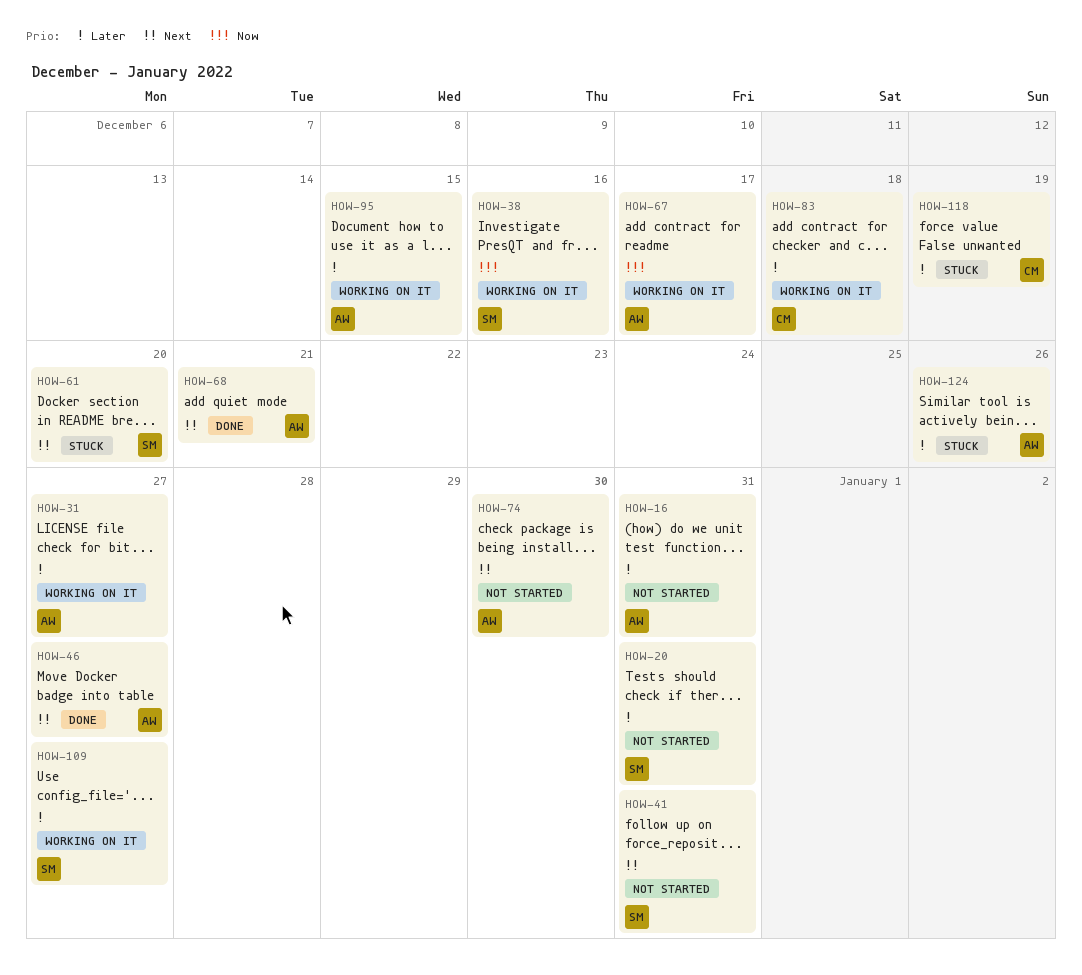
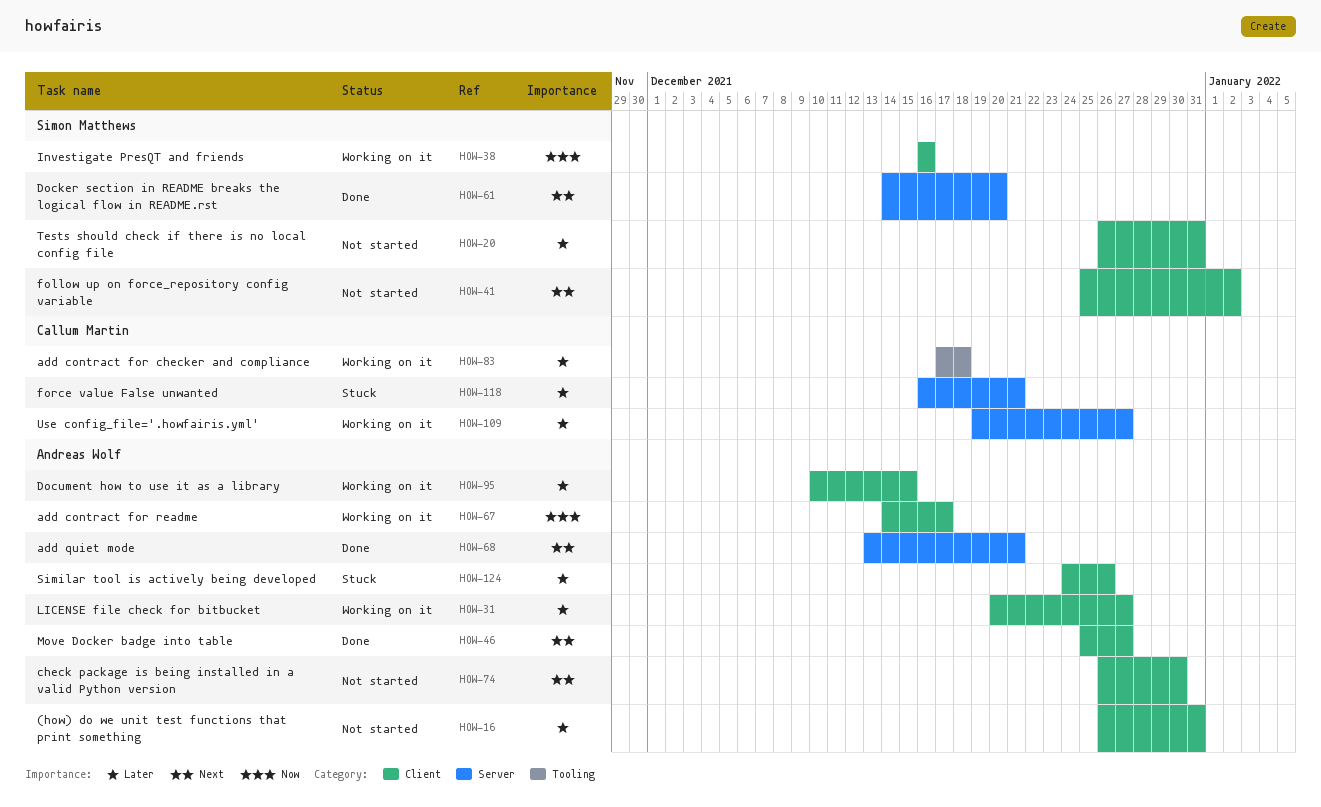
HOW-41, due: Dec 31 -> Jan 2
HOW-61, status: Stuck -> Done
HOW-109, owner: Simon Matthews -> Callum Martin
HOW-118, due: Dec 19 -> Dec 21

